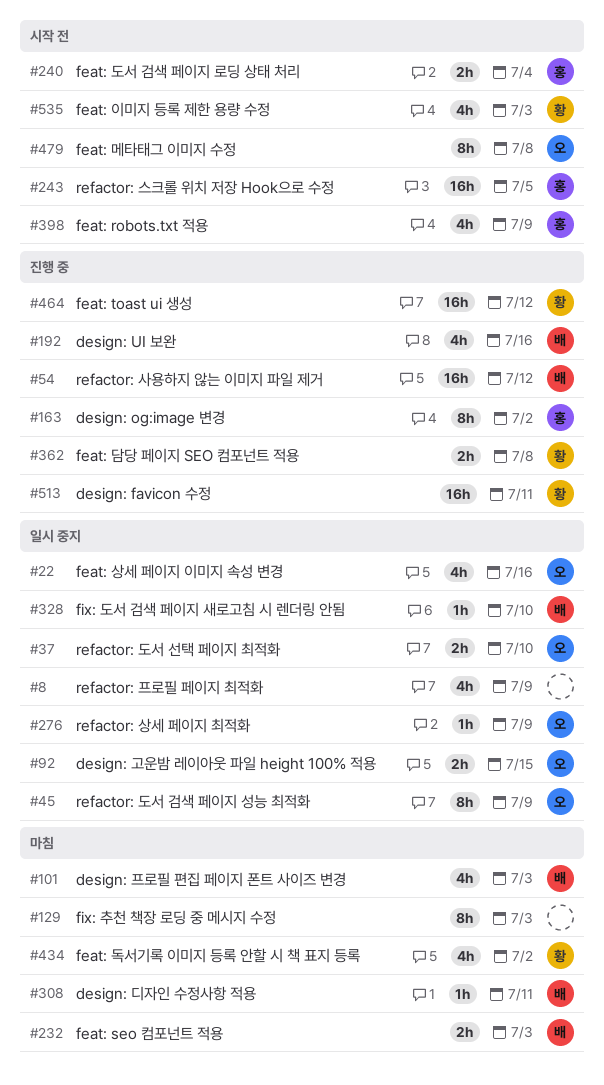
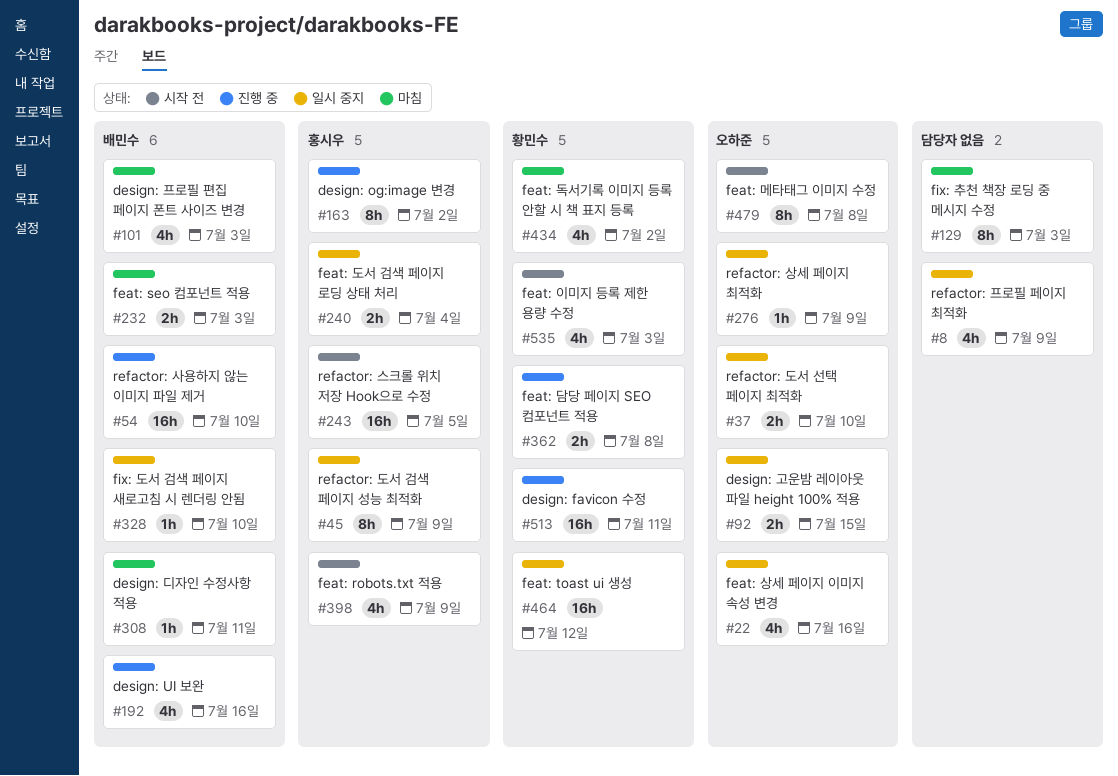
#45, owner: 오하준 -> 홍시우
#54, due: Jul 12 -> Jul 10
#240, status: 시작 전 -> 일시 중지
#464, status: 진행 중 -> 일시 중지

